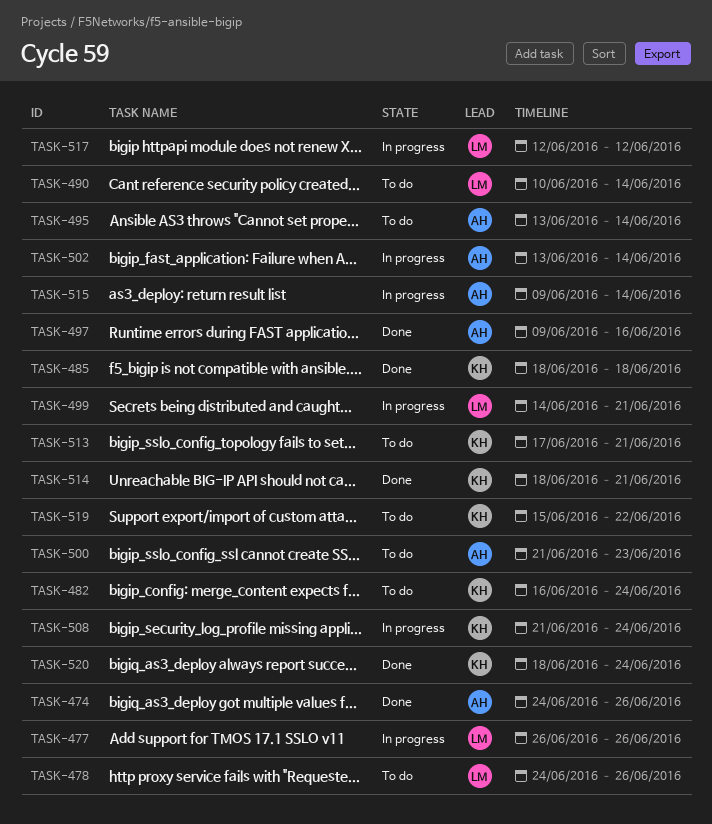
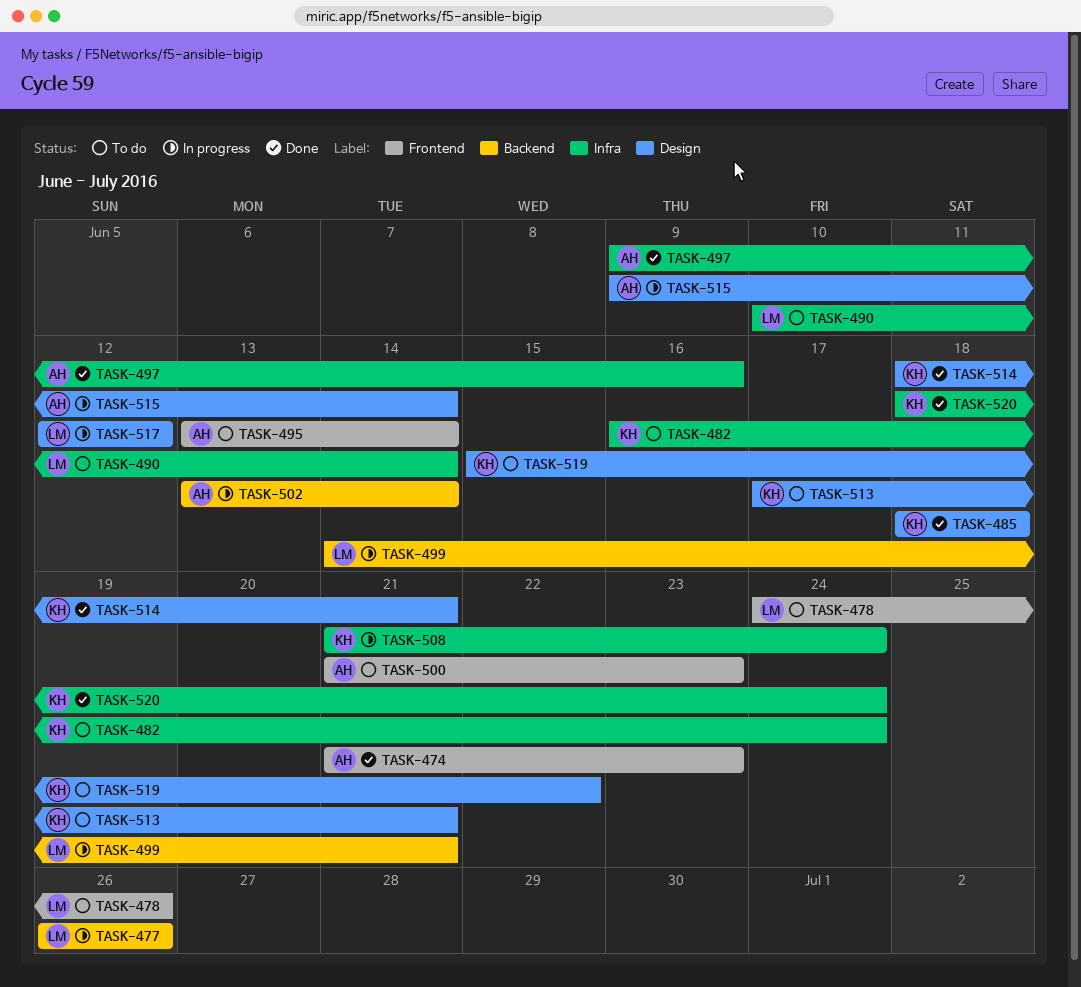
TASK-474, start: Jun 24 -> Jun 21
TASK-474, due: Jun 26 -> Jun 23

